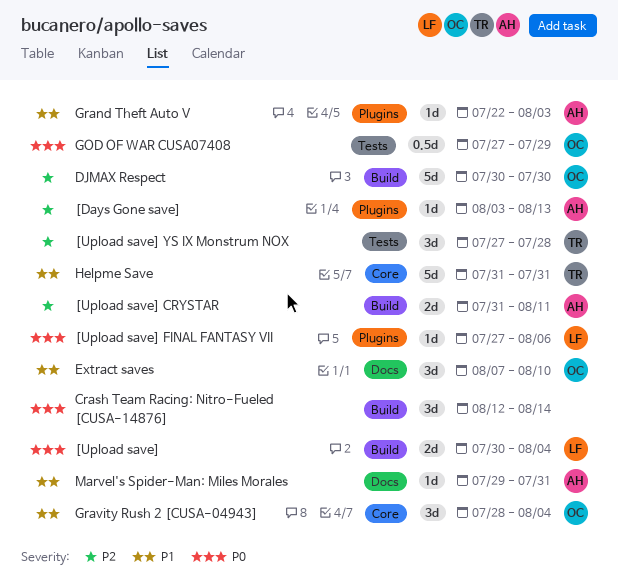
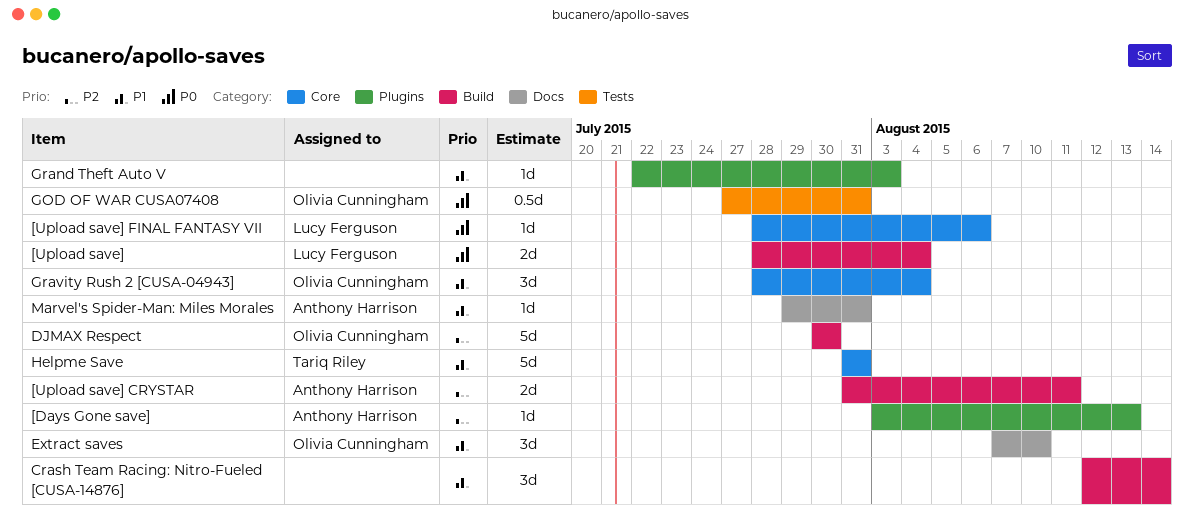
[Upload save], start: Jul 30 -> Jul 28
[Upload save] FINAL FANTASY VII, label: Plugins -> Core
[Upload save] FINAL FANTASY VII, start: Jul 27 -> Jul 28
[Upload save] YS IX Monstrum NOX: present -> none
Crash Team Racing: Nitro-Fueled [CUSA-14876], priority: P0 -> P1
GOD OF WAR CUSA07408, due: Jul 29 -> Jul 31
Grand Theft Auto V, owner: Anthony Harrison -> none

